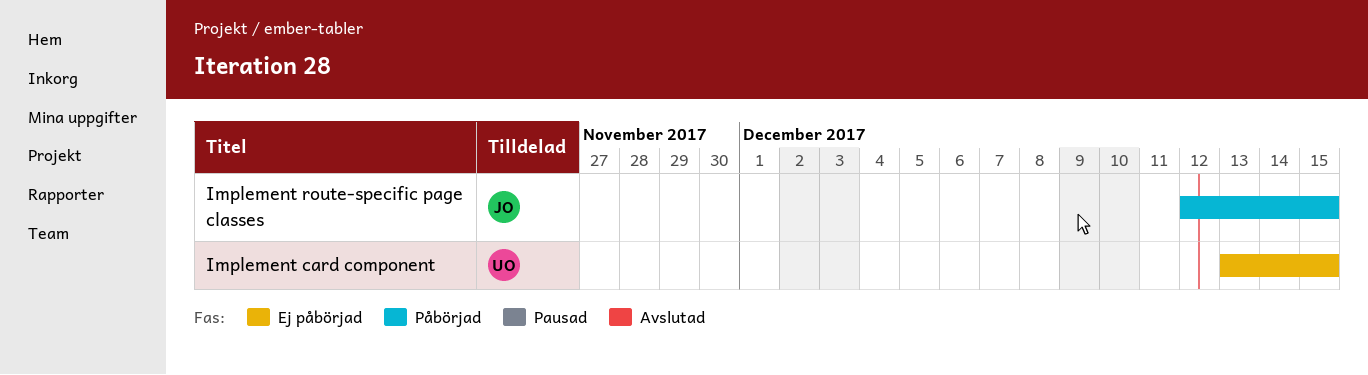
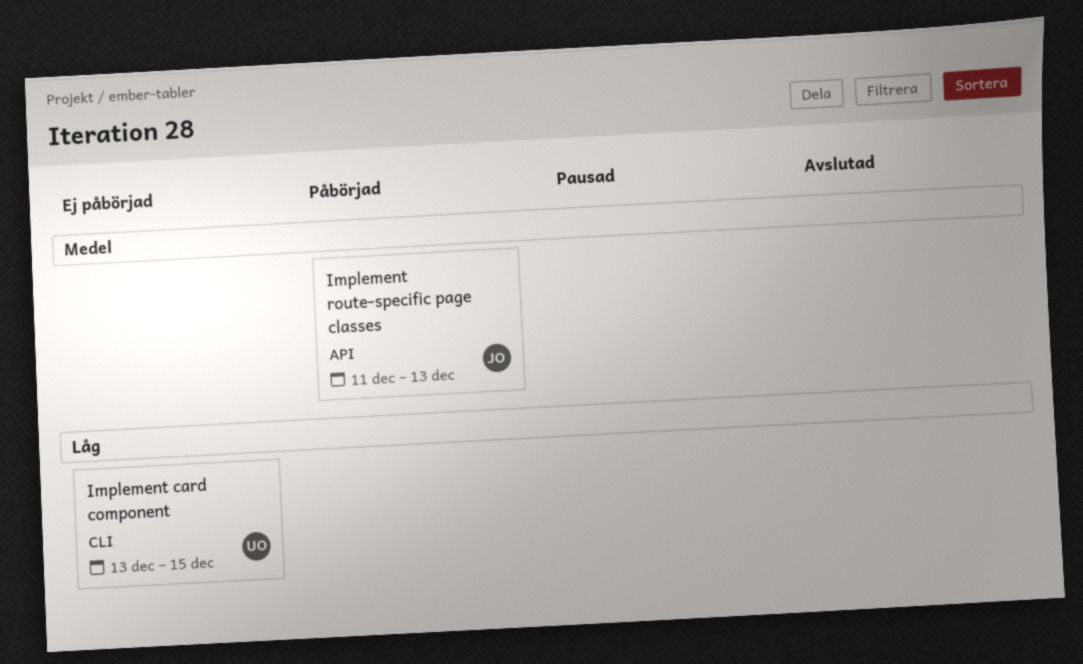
Implement route-specific page classes, start: Dec 12 -> Dec 11
Implement route-specific page classes, due: Dec 15 -> Dec 13

